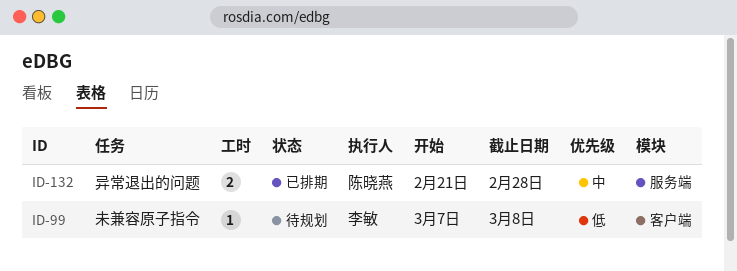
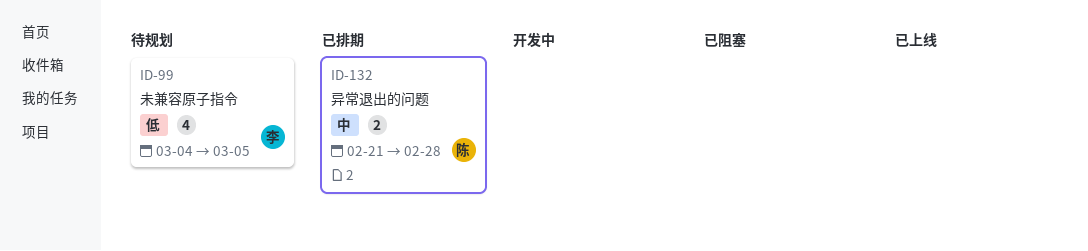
ID-99, estimate: 1 -> 4
ID-99, start: Mar 7 -> Mar 4
ID-99, due: Mar 8 -> Mar 5

